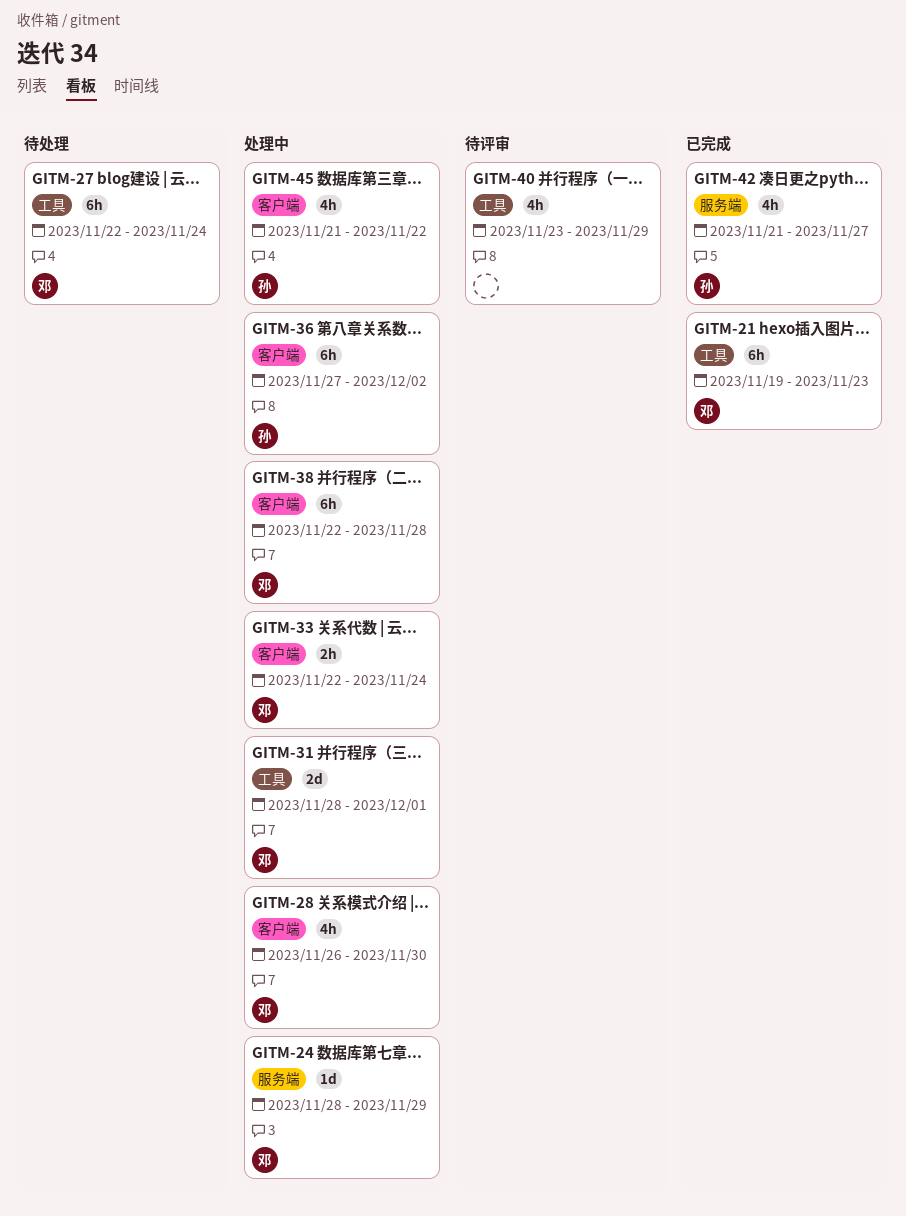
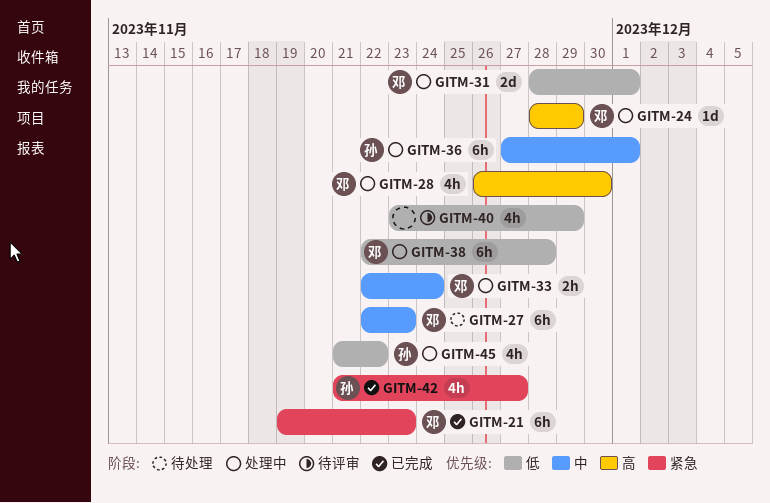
GITM-27, due: Nov 24 -> Nov 23
GITM-36, due: Dec 2 -> Dec 1

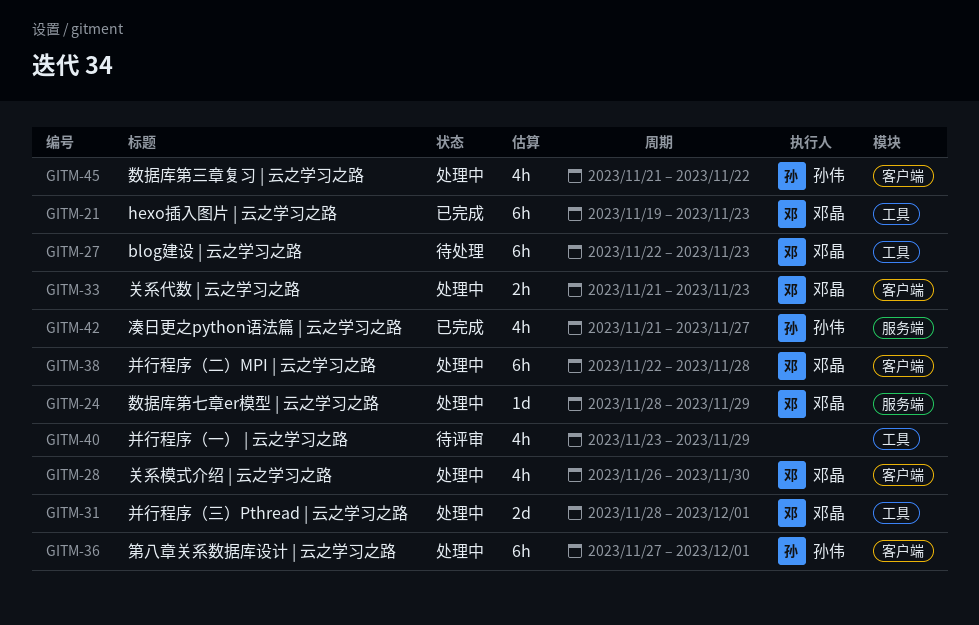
GITM-33, start: Nov 22 -> Nov 21
GITM-33, due: Nov 24 -> Nov 23

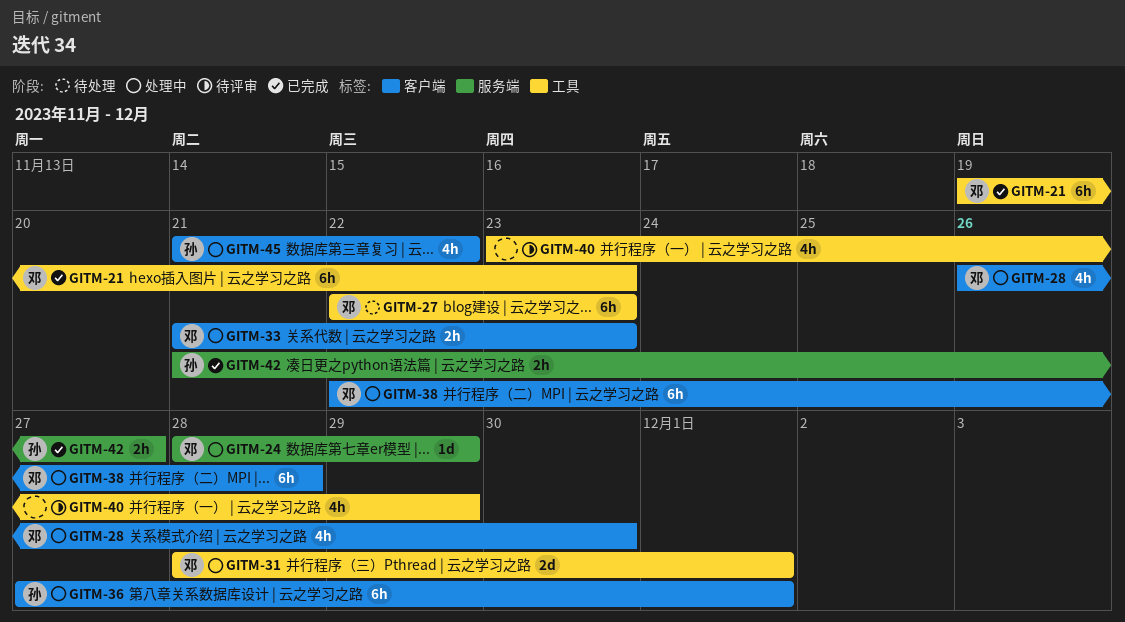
GITM-42, estimate: 4h -> 2h

